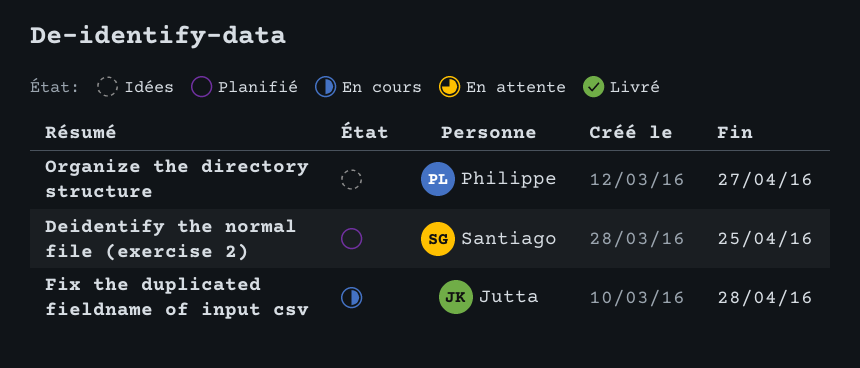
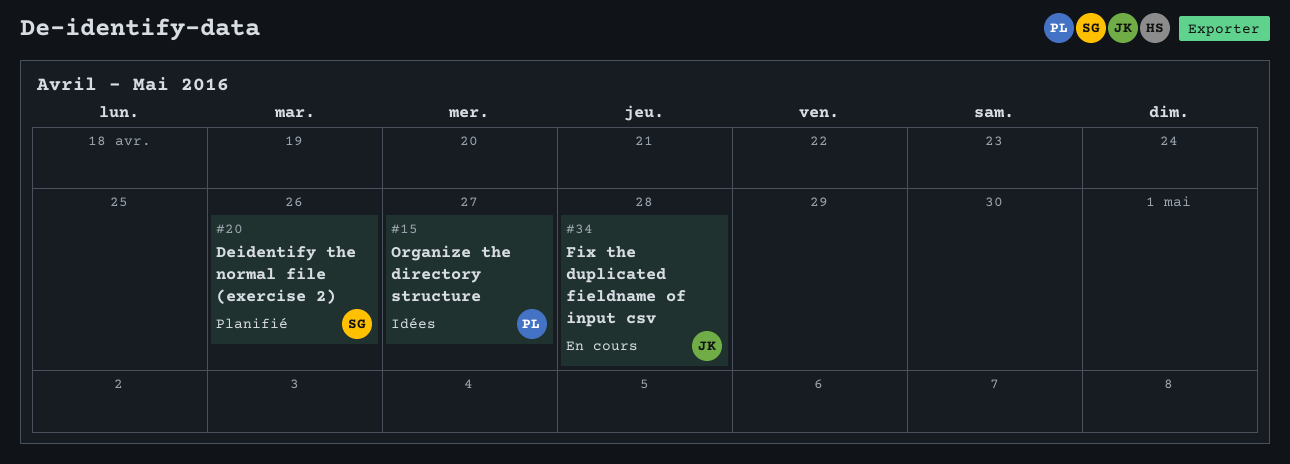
Deidentify the normal file (exercise 2), due: Apr 25 -> Apr 26

